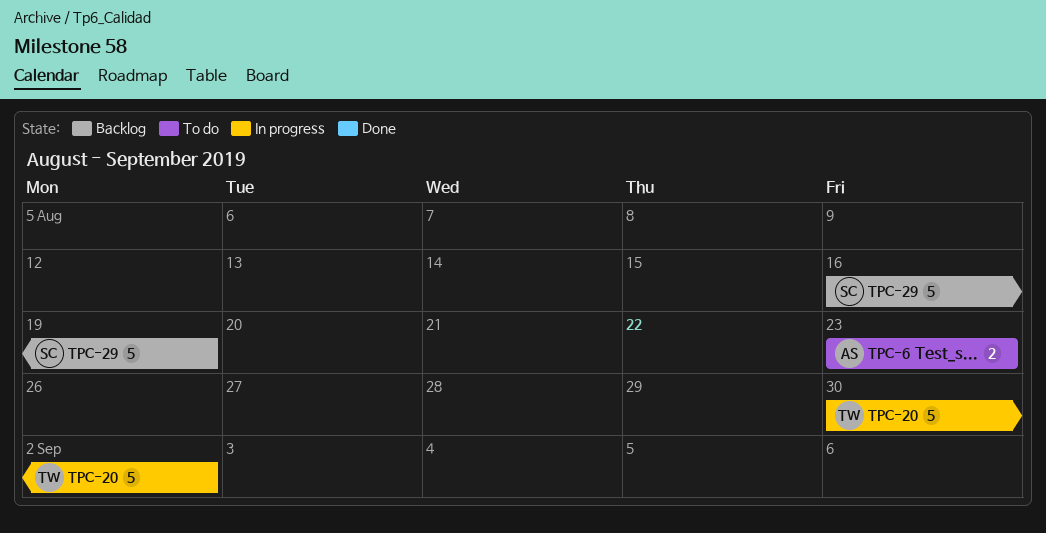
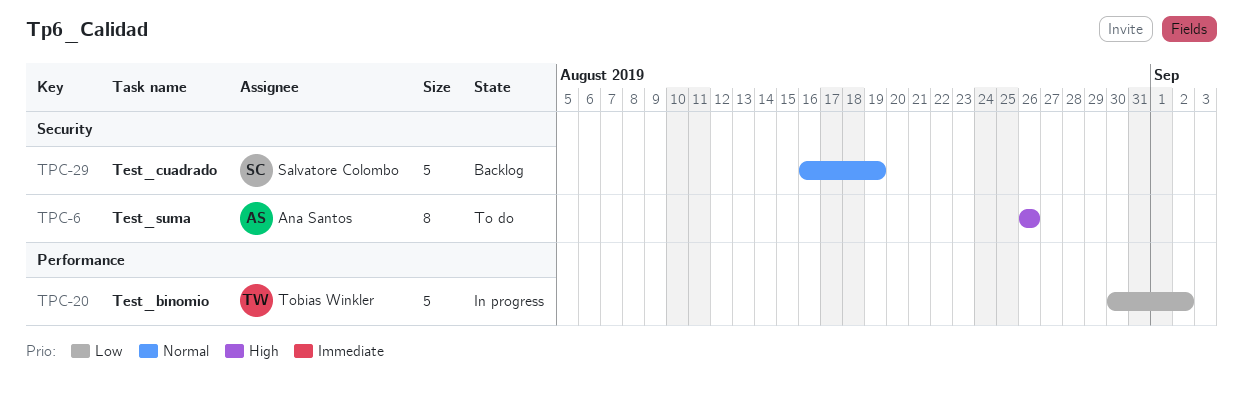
TPC-6, estimate: 2 -> 8
TPC-6, start: Aug 23 -> Aug 26
TPC-6, due: Aug 23 -> Aug 26

